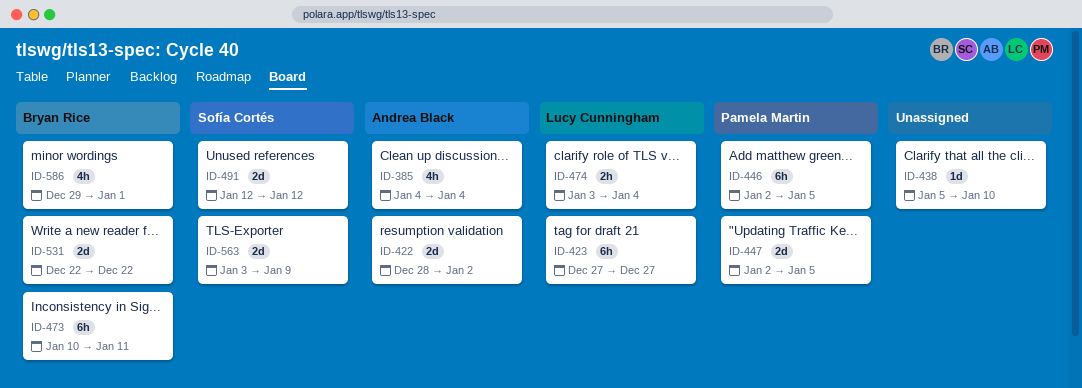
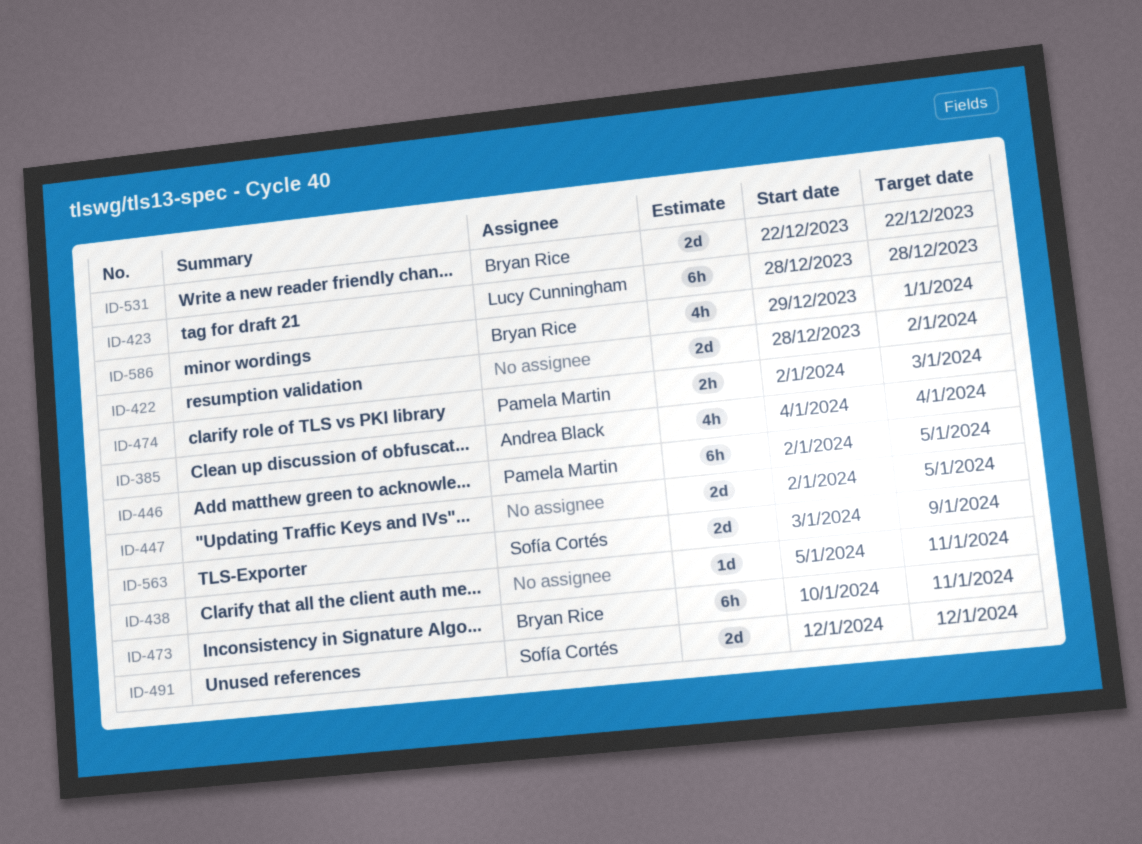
ID-422, owner: Andrea Black -> none
ID-423, start: Dec 27 -> Dec 28
ID-423, due: Dec 27 -> Dec 28
ID-438, due: Jan 10 -> Jan 11
ID-447, owner: Pamela Martin -> none
ID-474, owner: Lucy Cunningham -> Pamela Martin
ID-474, start: Jan 3 -> Jan 2
ID-474, due: Jan 4 -> Jan 3

